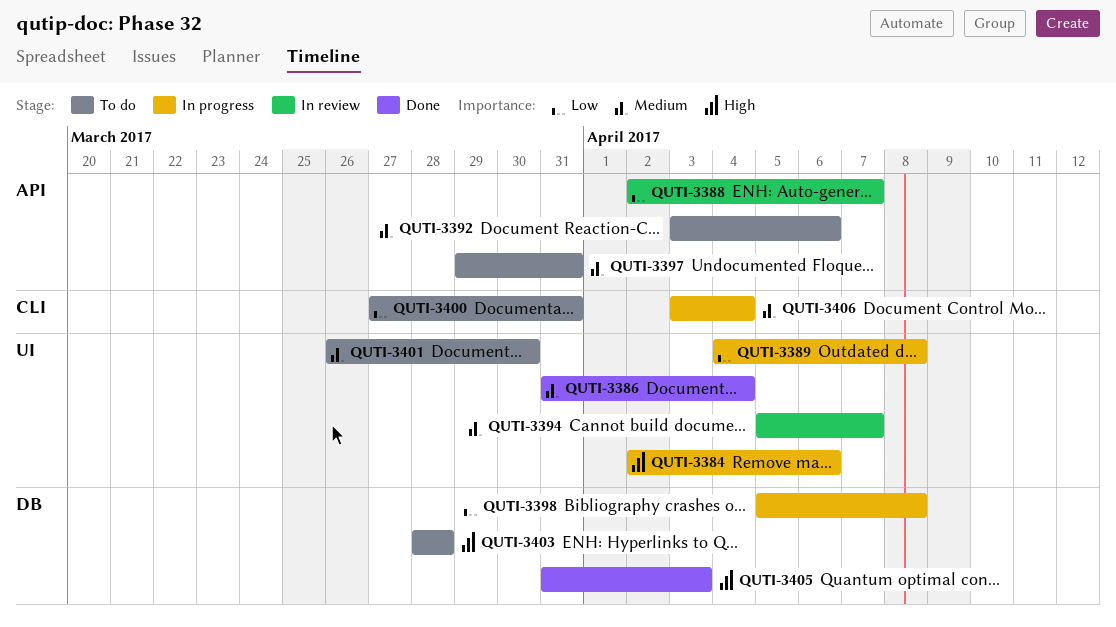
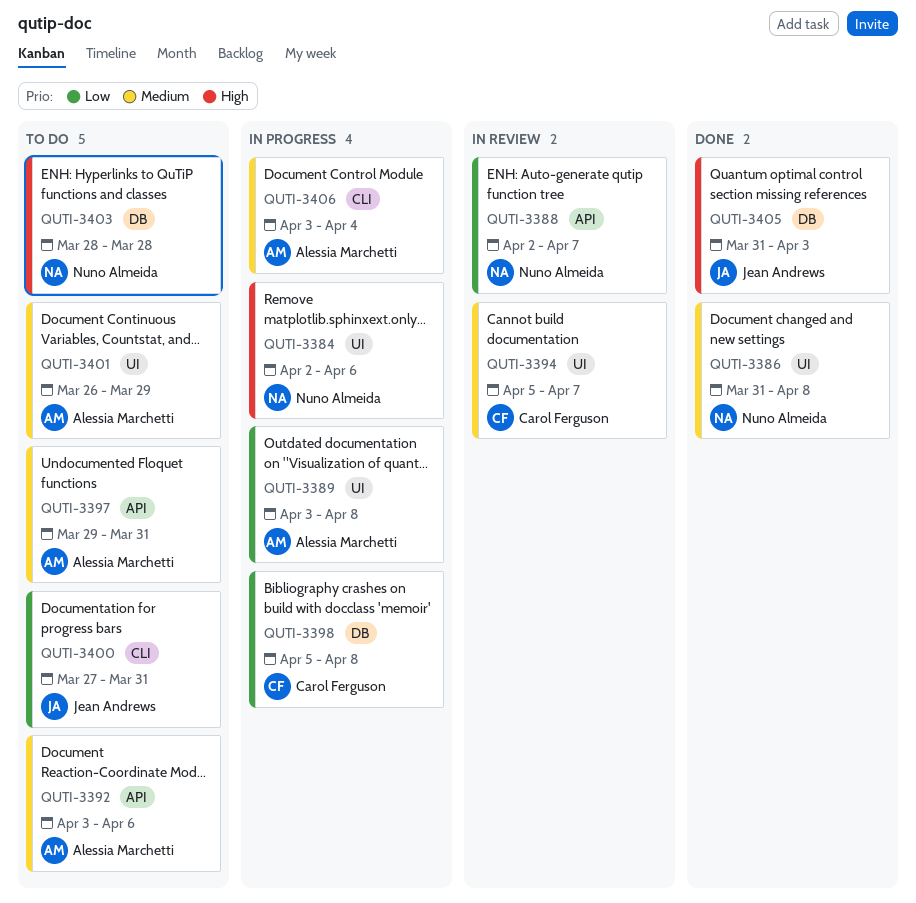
QUTI-3386, due: Apr 4 -> Apr 8
QUTI-3389, start: Apr 4 -> Apr 3
QUTI-3401, due: Mar 30 -> Mar 29

